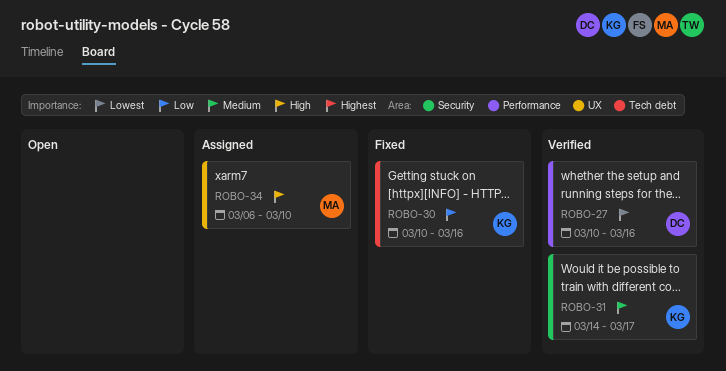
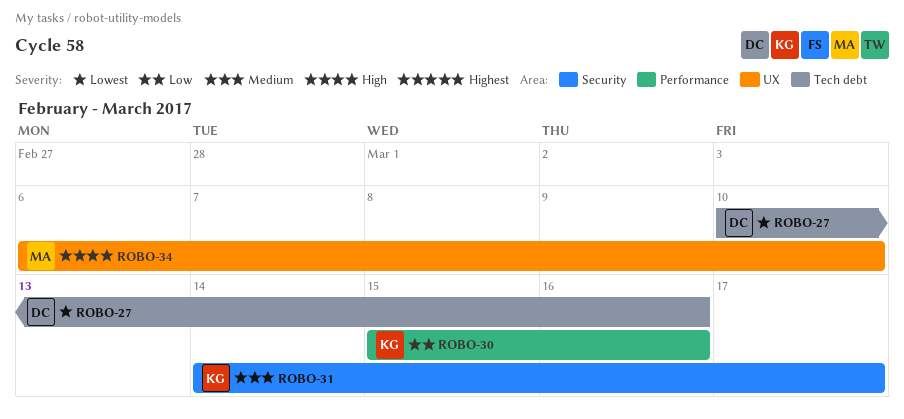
ROBO-27, label: Performance -> Tech debt
ROBO-30, label: Tech debt -> Performance
ROBO-30, start: Mar 10 -> Mar 15

